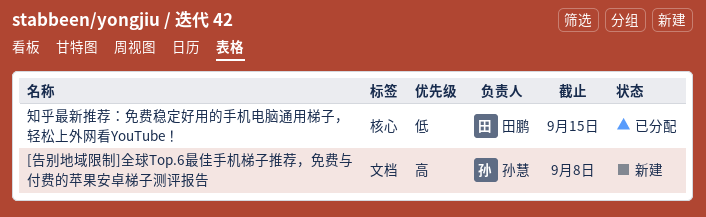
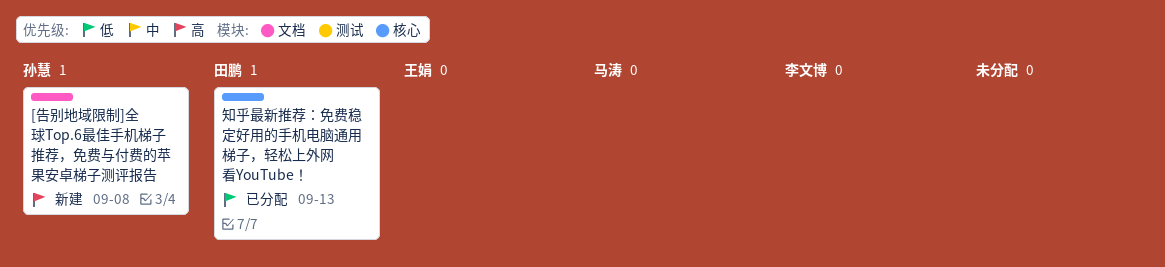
知乎最新推荐：免费稳定好用的手机电脑通用梯子，轻松上外网看YouTube！, due: Sep 15 -> Sep 13

